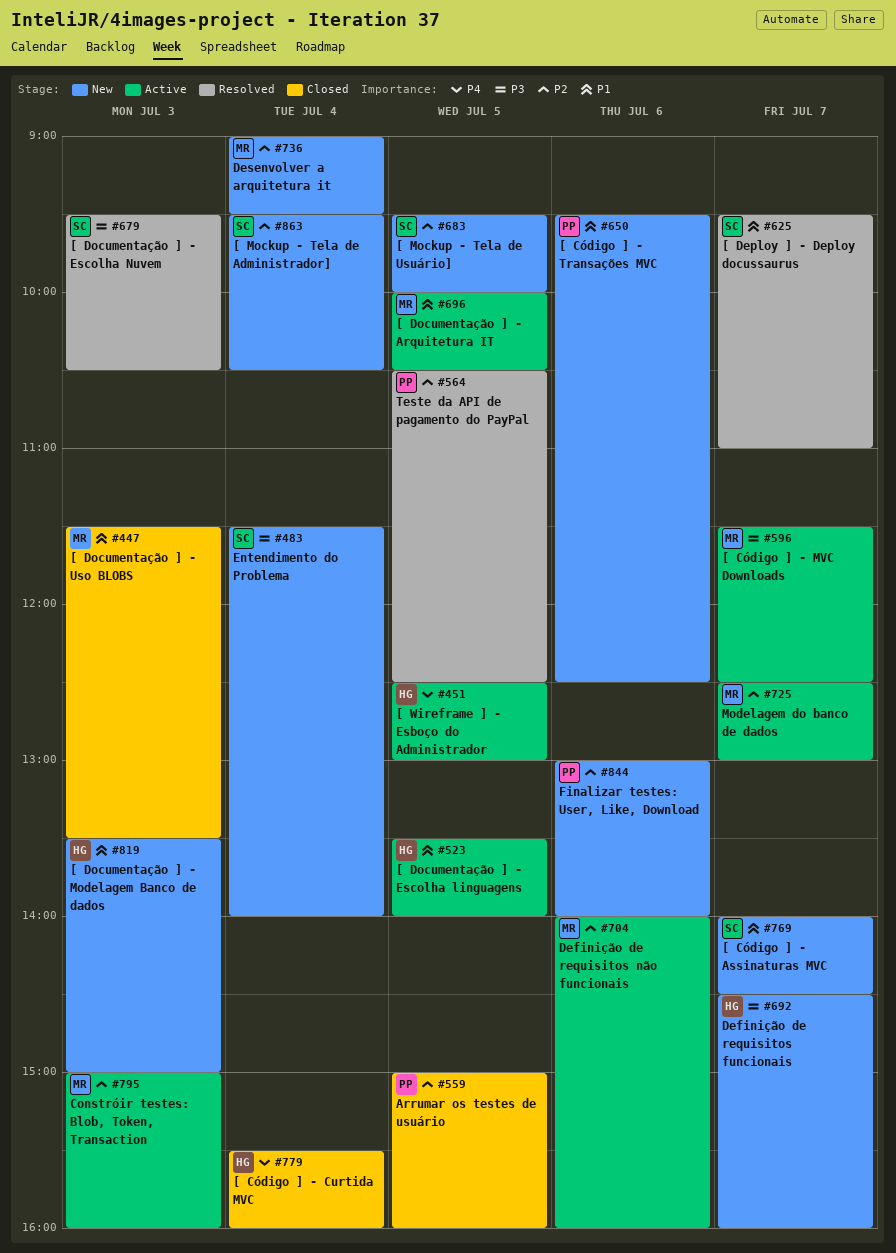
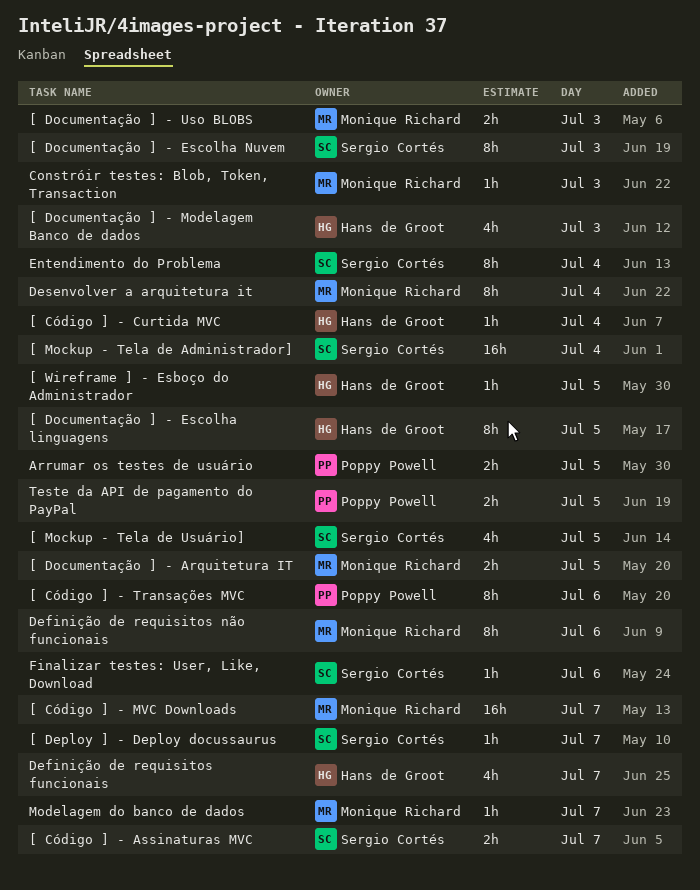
Finalizar testes: User, Like, Download, owner: Poppy Powell -> Sergio Cortés

